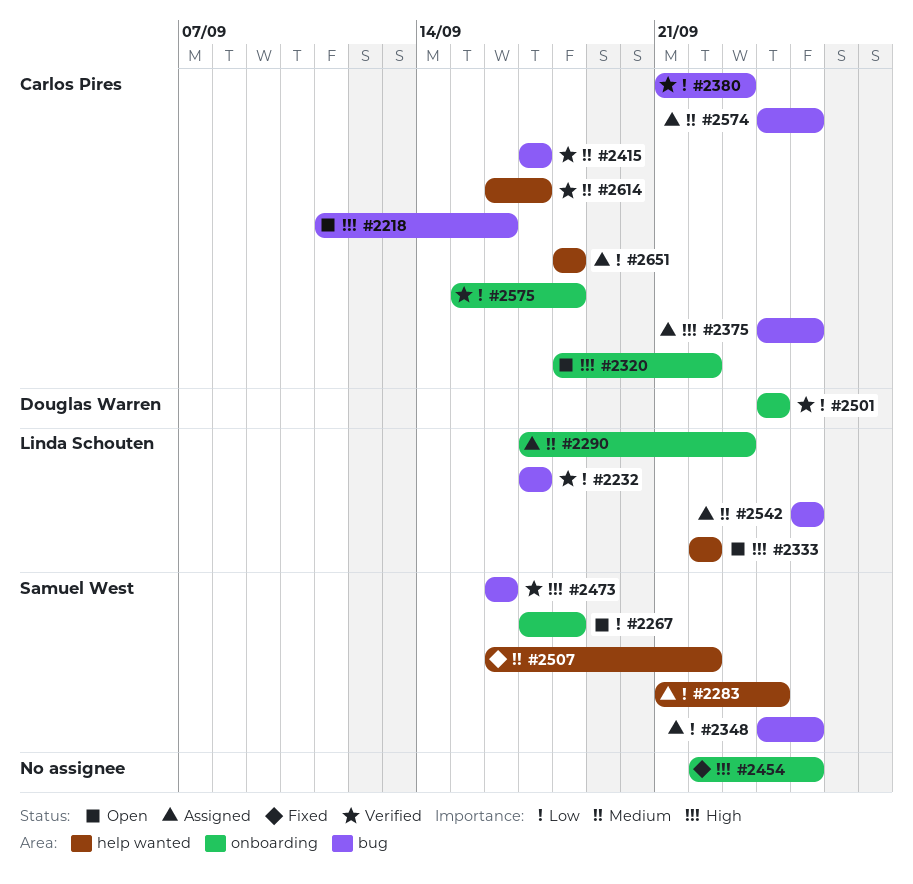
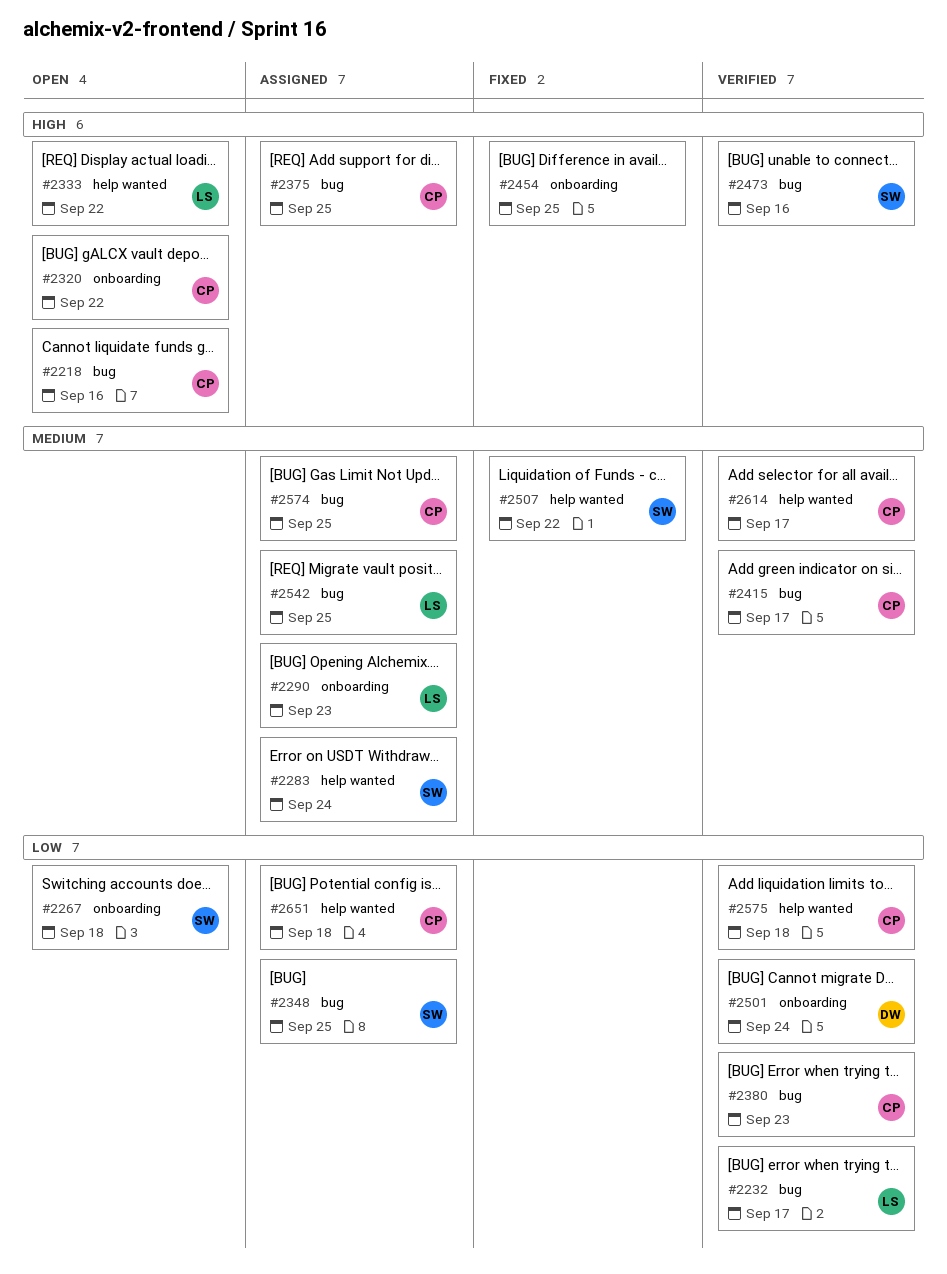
#2283, priority: Low -> Medium
#2575, label: onboarding -> help wanted

